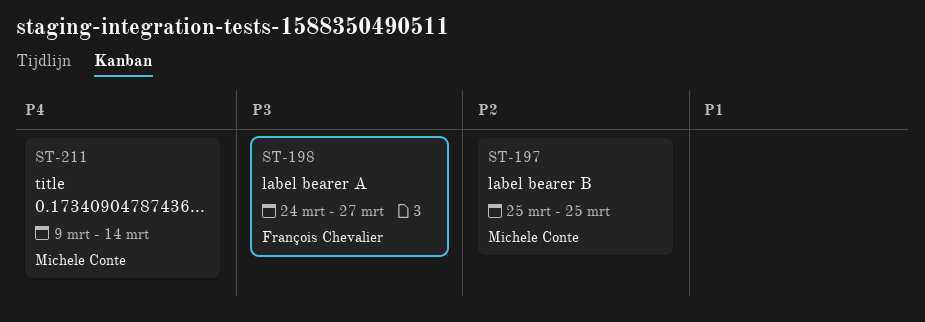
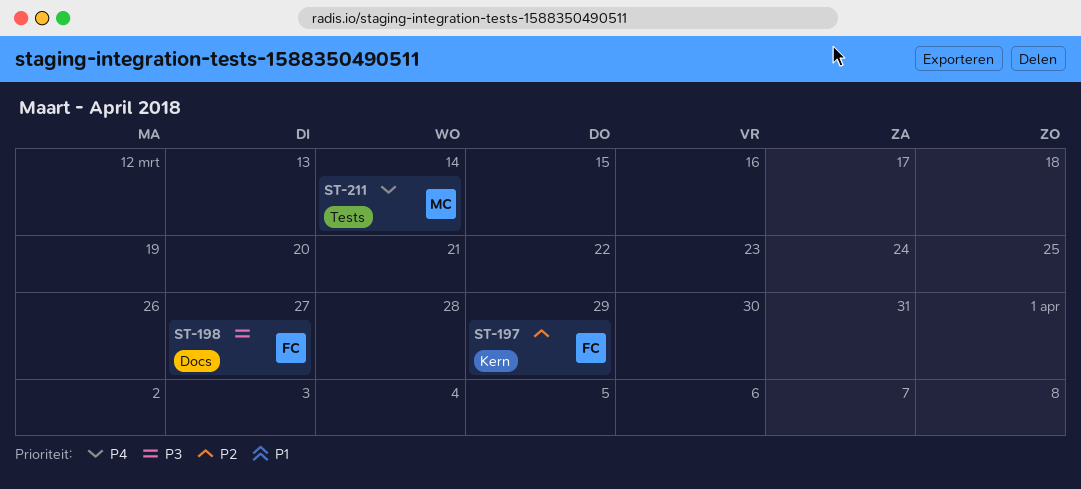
ST-197, owner: Michele Conte -> François Chevalier
ST-197, due: Mar 25 -> Mar 29

